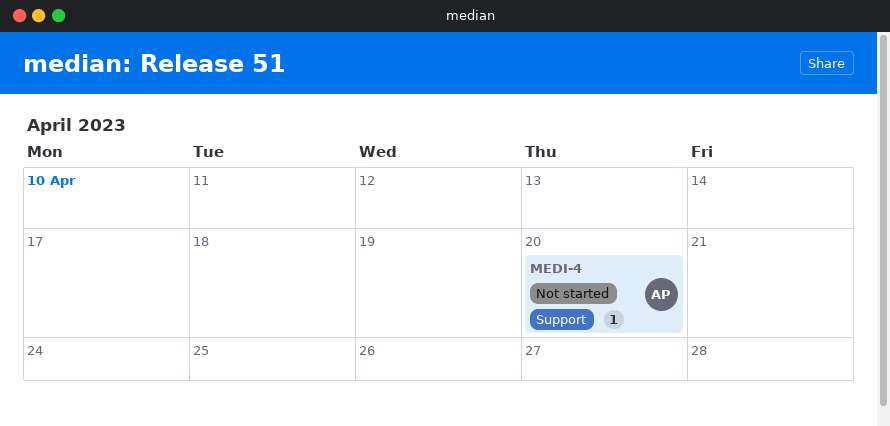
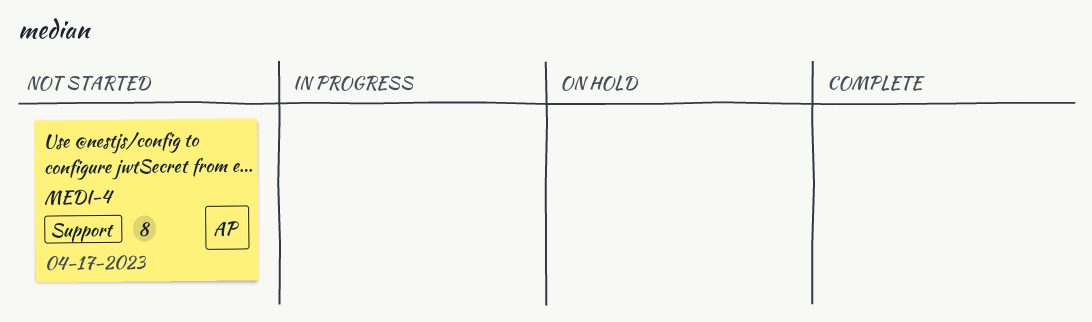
MEDI-4, estimate: 1 -> 8
MEDI-4, due: Apr 20 -> Apr 17

